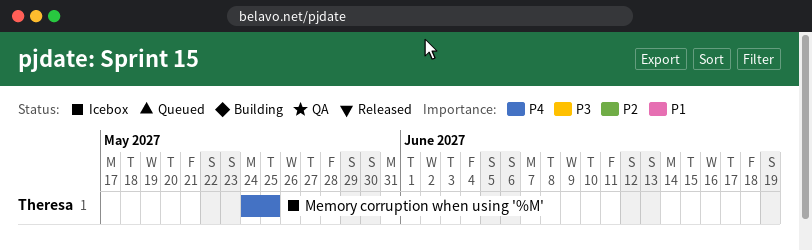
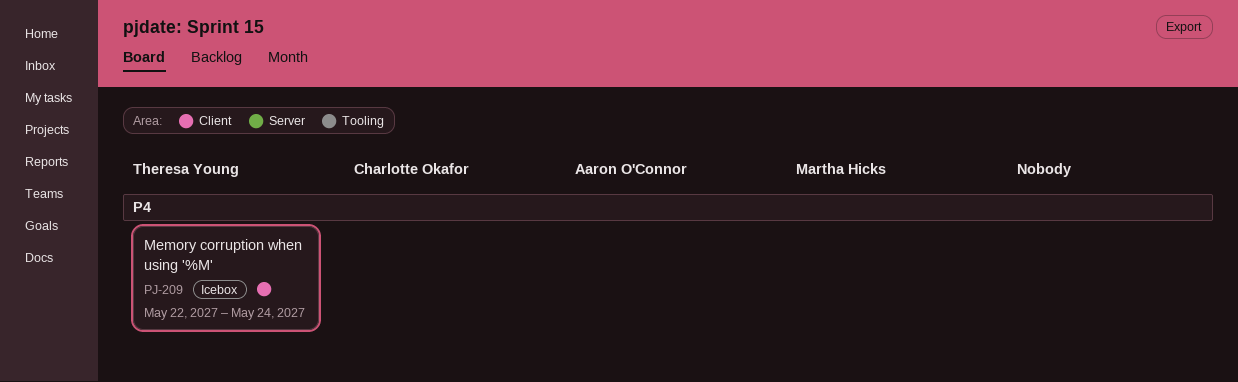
Memory corruption when using '%M', start: May 24 -> May 22
Memory corruption when using '%M', due: May 25 -> May 24

